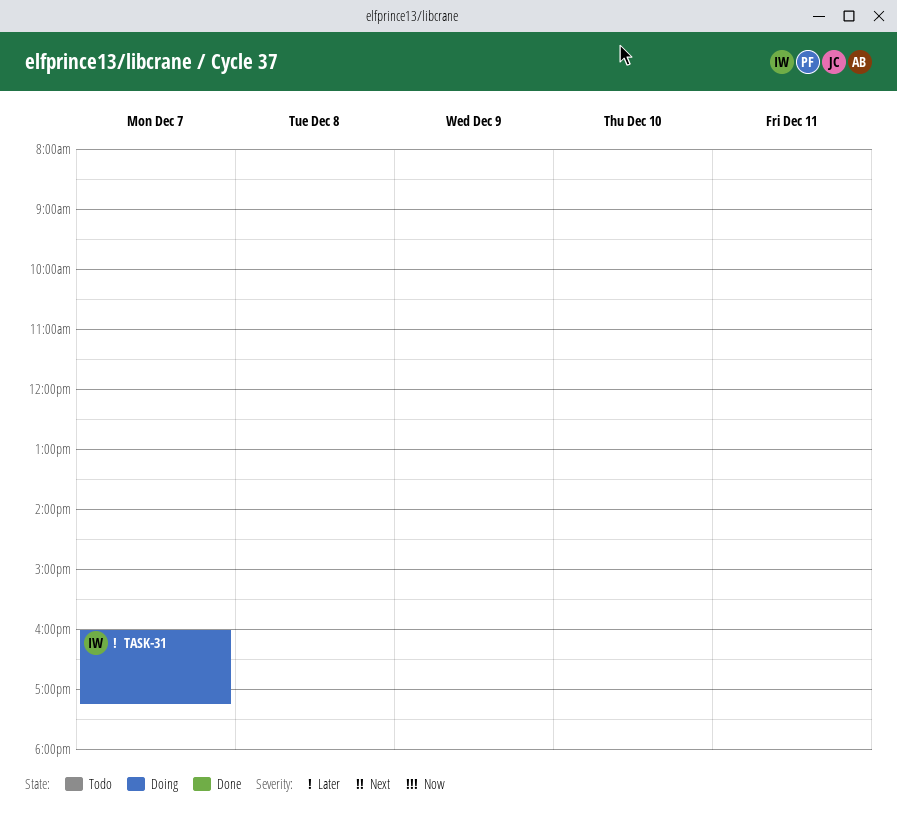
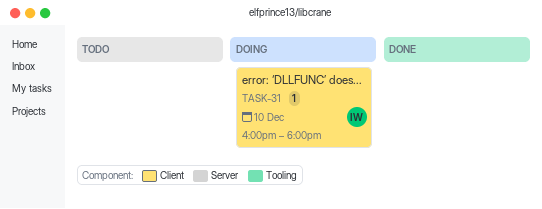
TASK-31, day: Dec 7 -> Dec 10
TASK-31, ends: 17:15 -> 18:00

